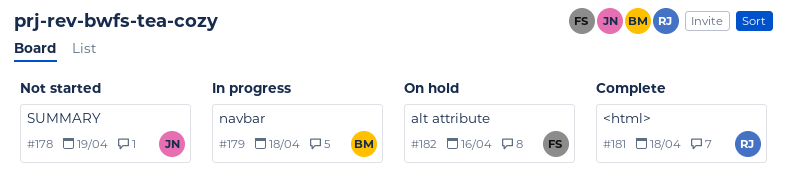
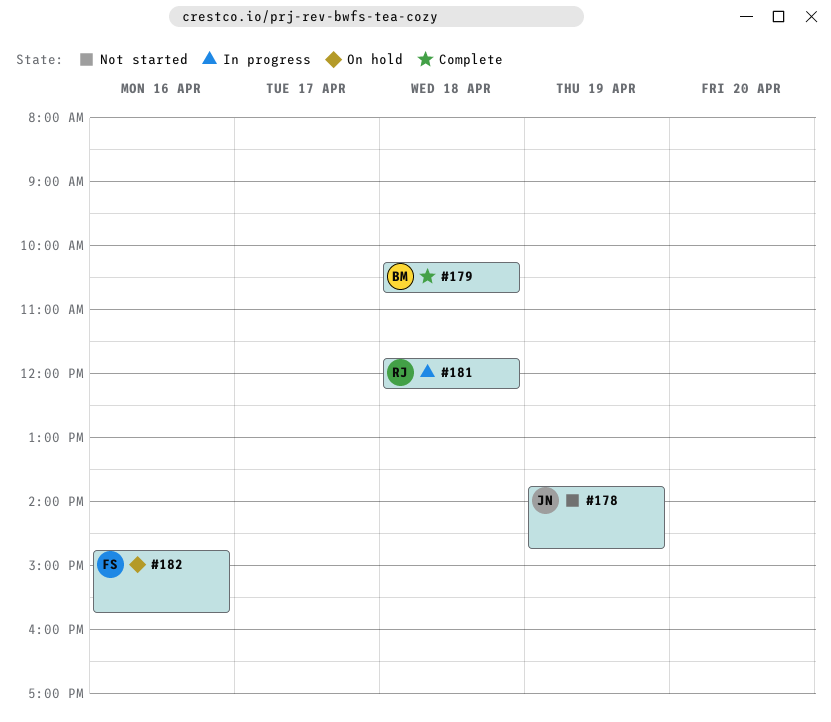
#179, status: In progress -> Complete
#181, status: Complete -> In progress

